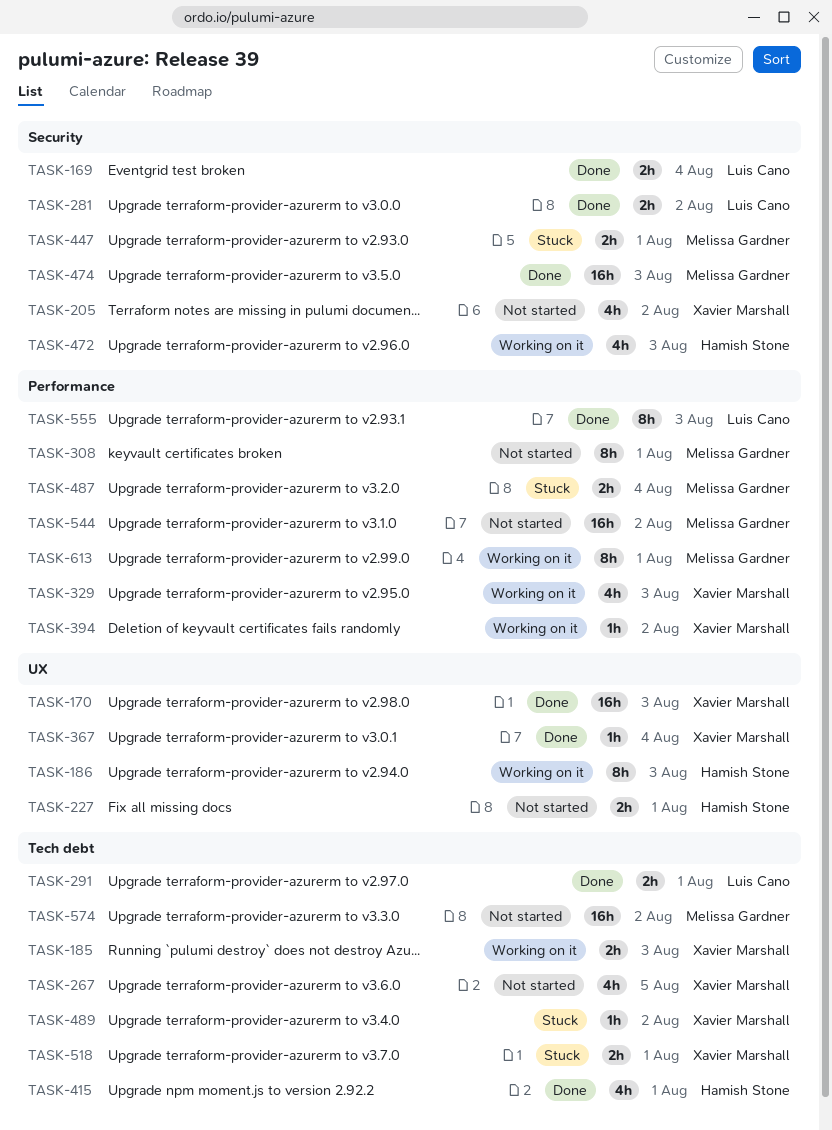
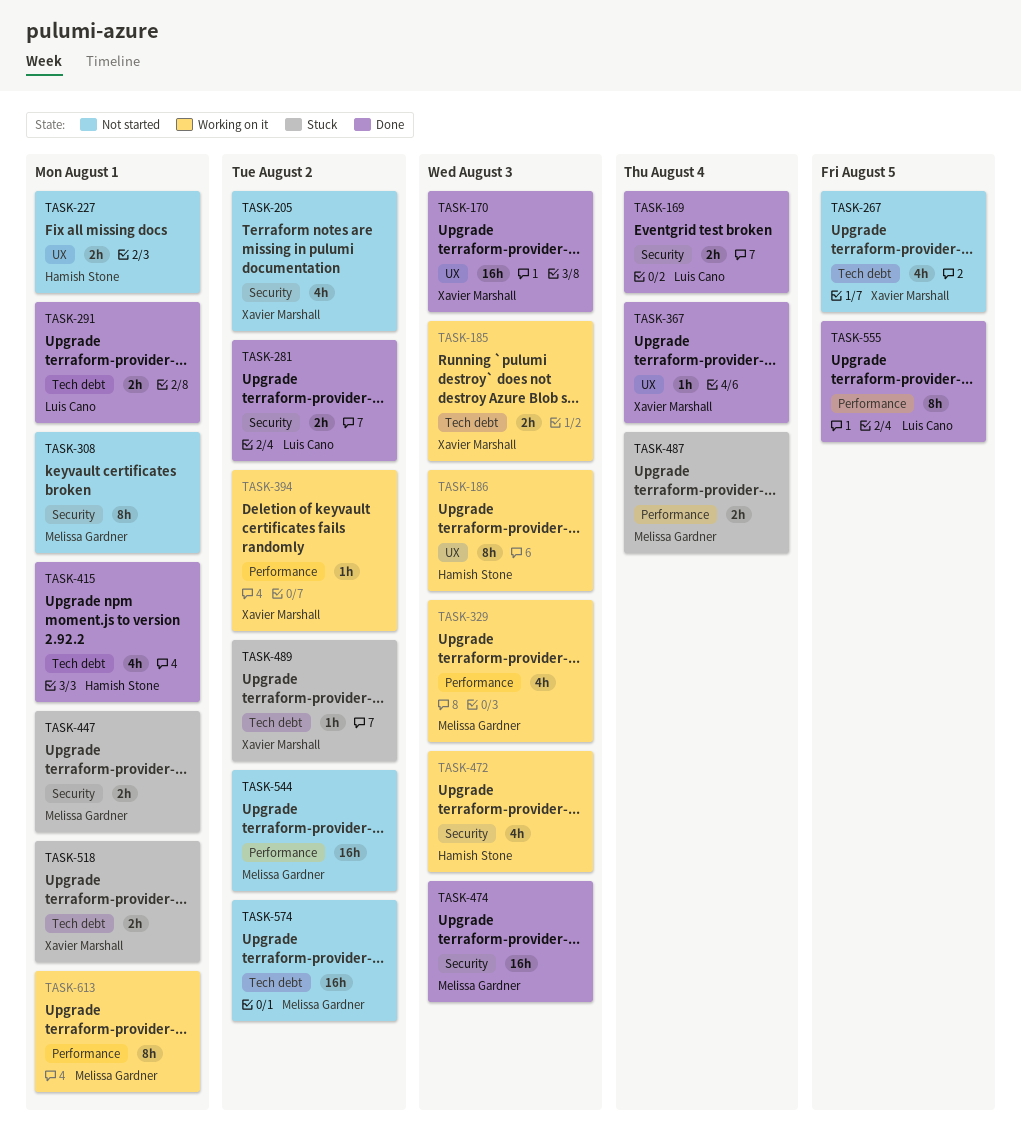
TASK-308, label: Performance -> Security
TASK-329, owner: Xavier Marshall -> Melissa Gardner
TASK-555, due: Aug 3 -> Aug 5

